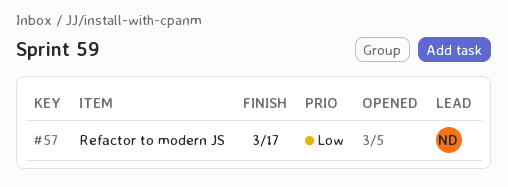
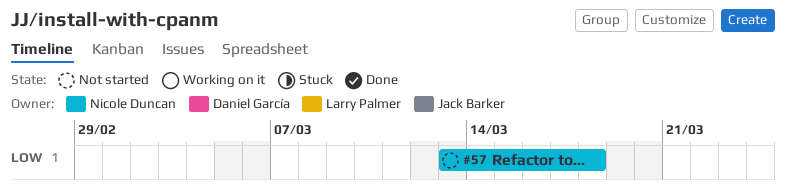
#57, due: Mar 17 -> Mar 18

